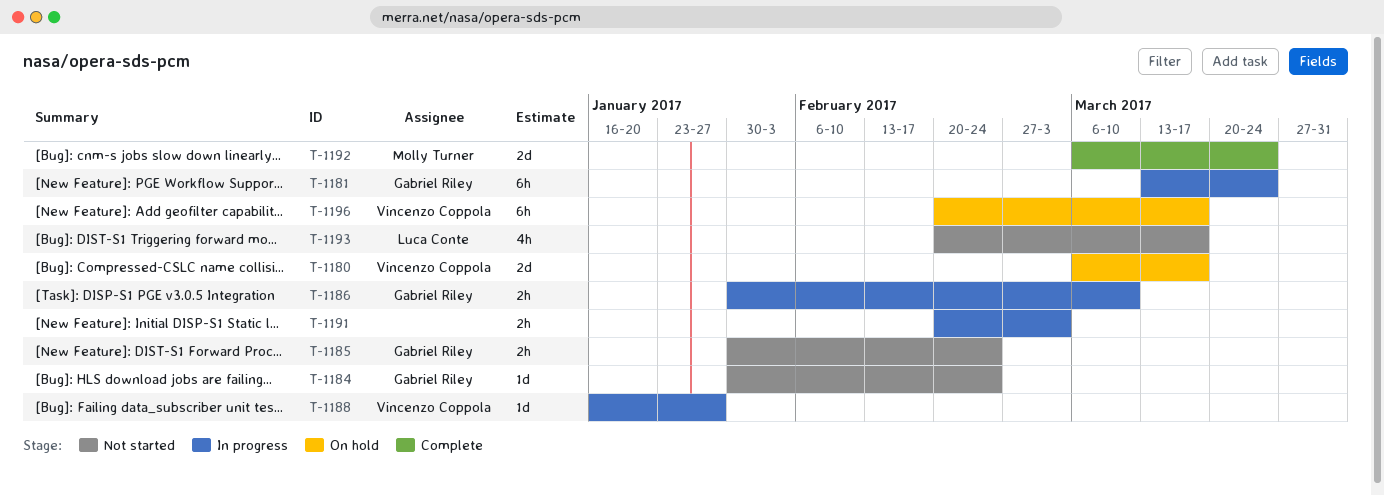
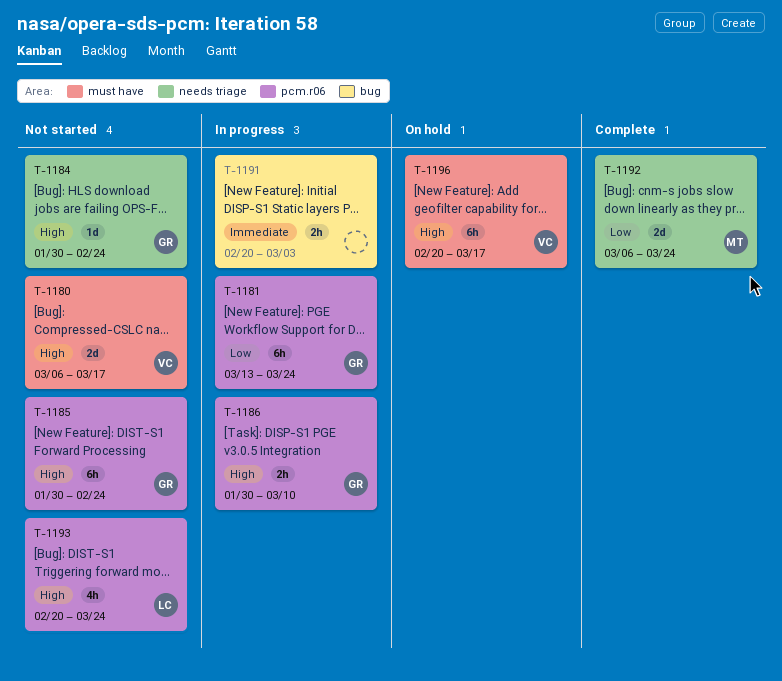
T-1180, status: On hold -> Not started
T-1185, estimate: 2h -> 6h
T-1188: present -> none
T-1193, due: Mar 17 -> Mar 24

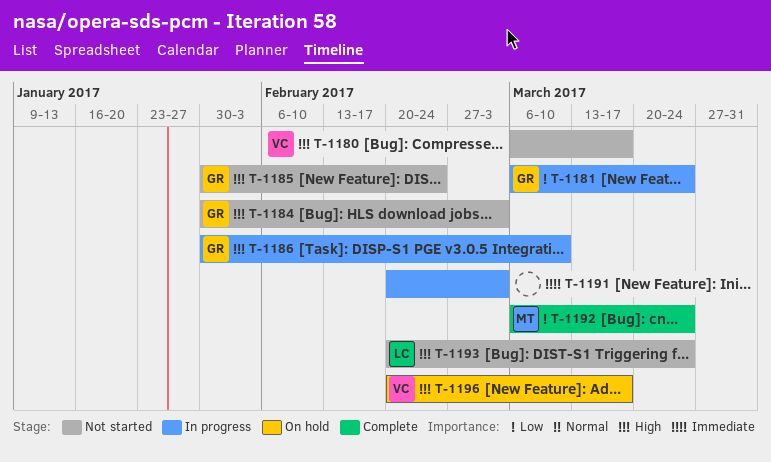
T-1181, start: Mar 13 -> Mar 6
T-1184, due: Feb 24 -> Mar 3

